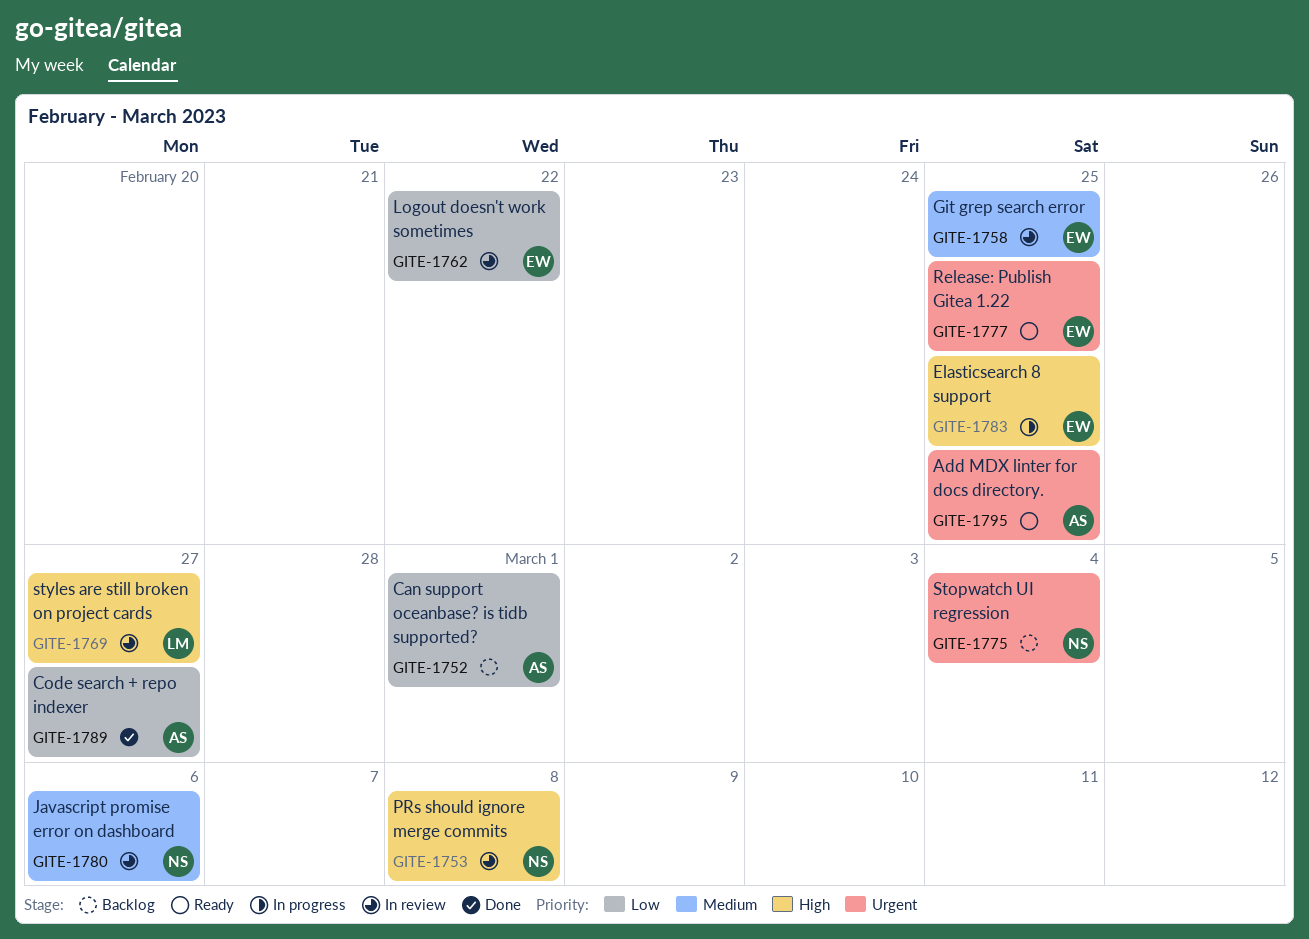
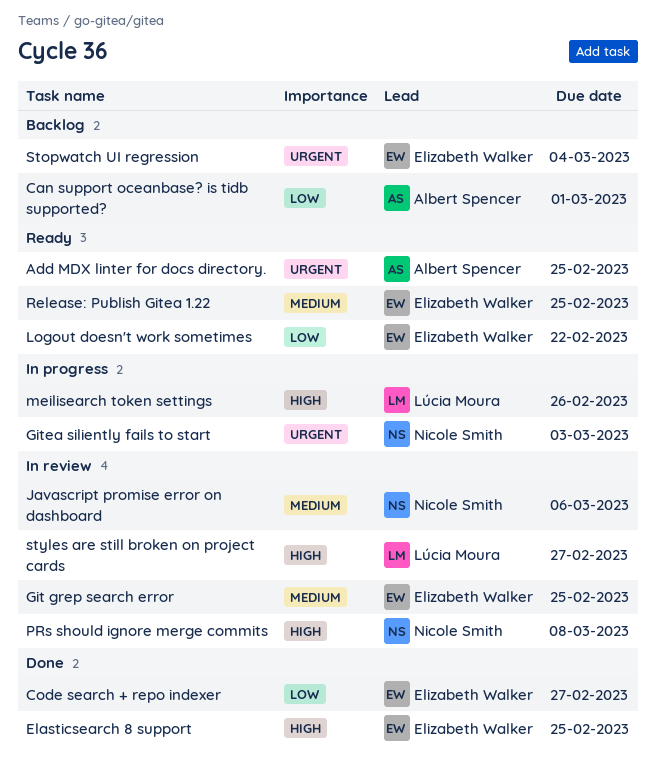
Code search + repo indexer, owner: Albert Spencer -> Elizabeth Walker
Elasticsearch 8 support, status: In progress -> Done
Gitea siliently fails to start: none -> present
Logout doesn't work sometimes, status: In review -> Ready
meilisearch token settings: none -> present
Release: Publish Gitea 1.22, priority: Urgent -> Medium
Stopwatch UI regression, owner: Nicole Smith -> Elizabeth Walker

